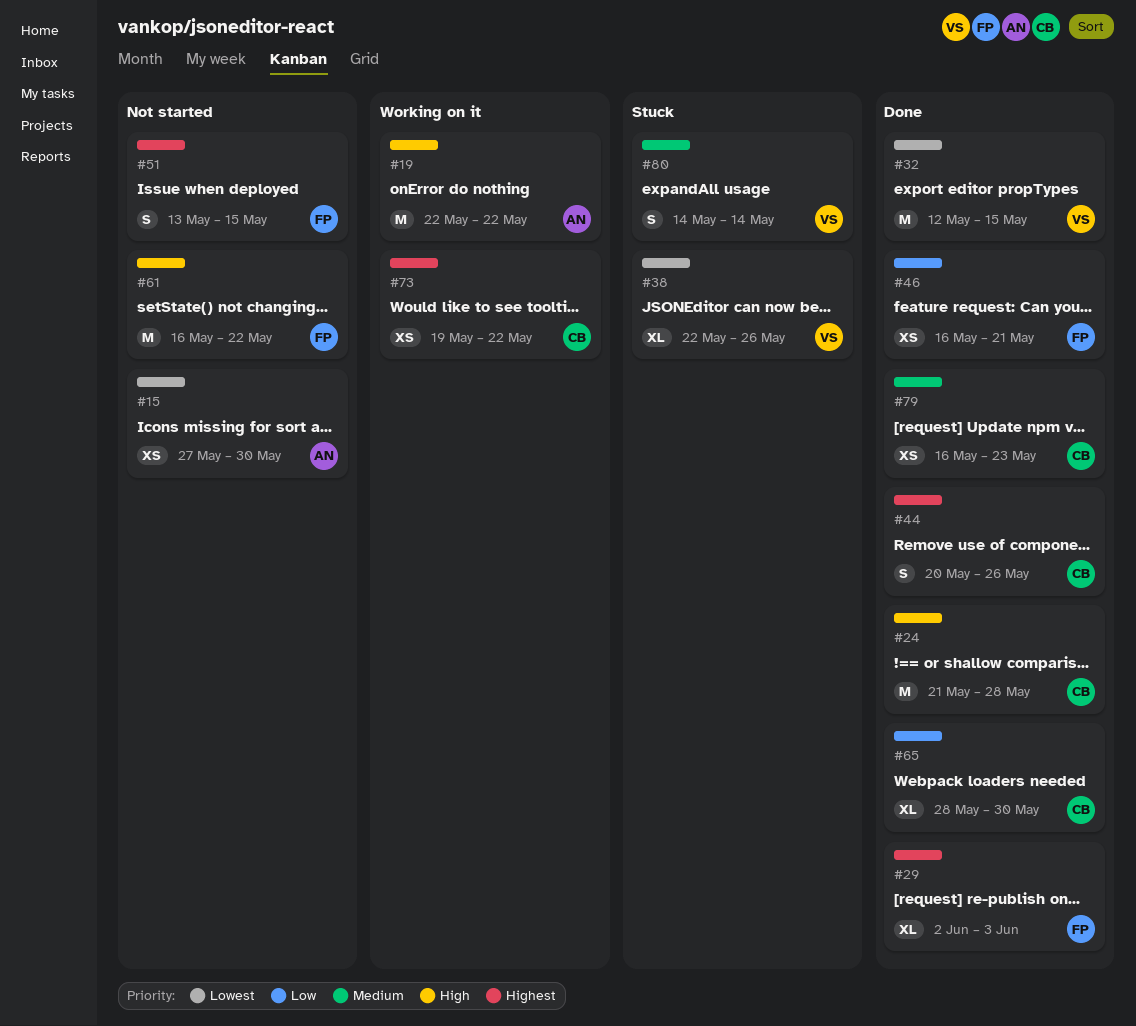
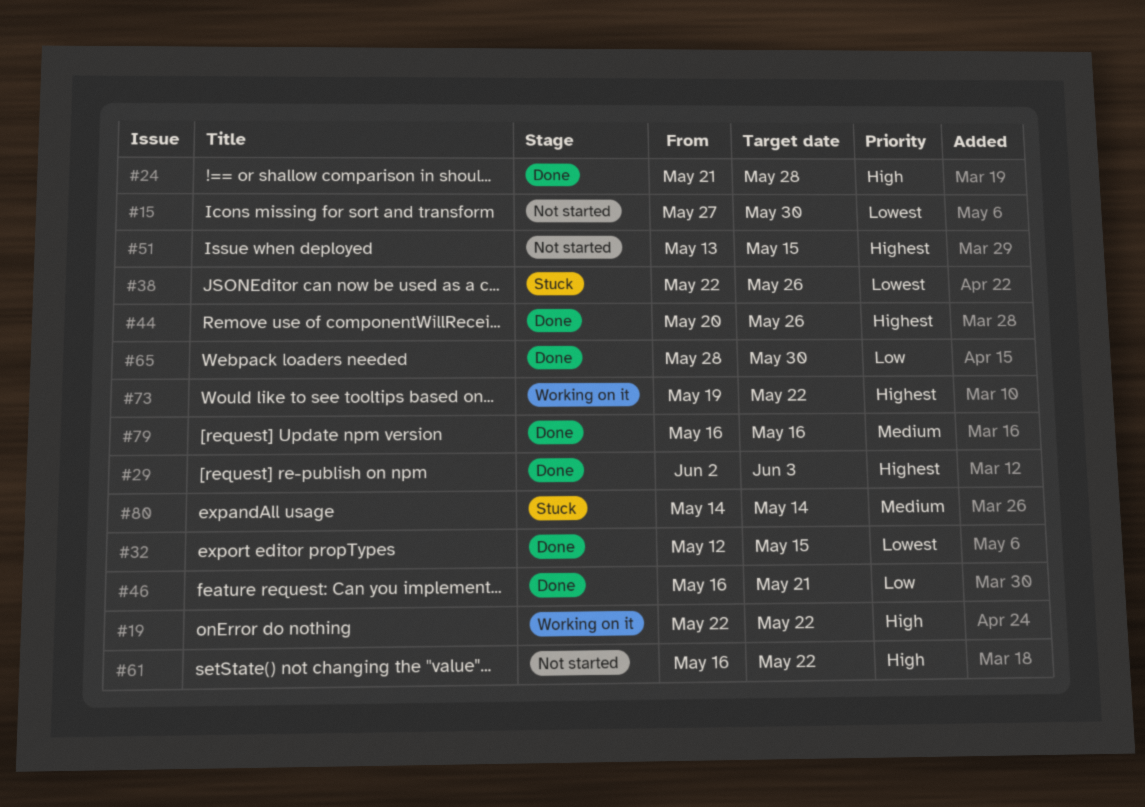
#79, due: May 23 -> May 16

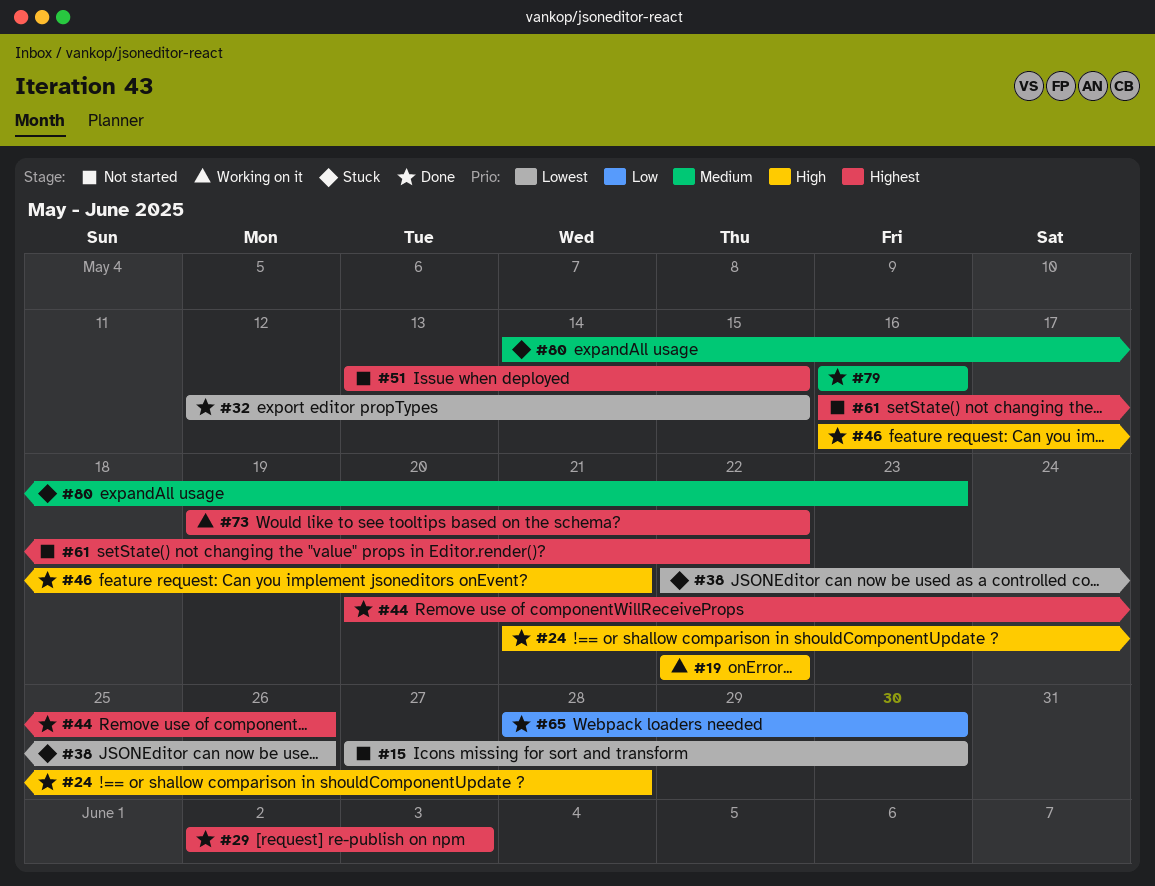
#46, priority: Low -> High
#61, priority: High -> Highest
#80, due: May 14 -> May 23

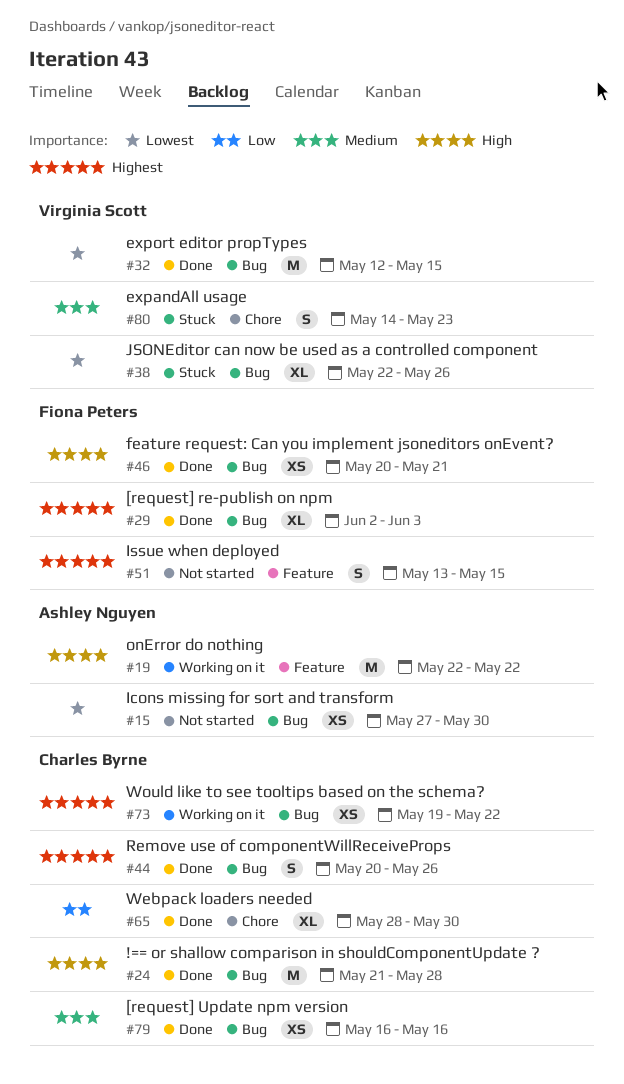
#46, start: May 16 -> May 20
#61: present -> none

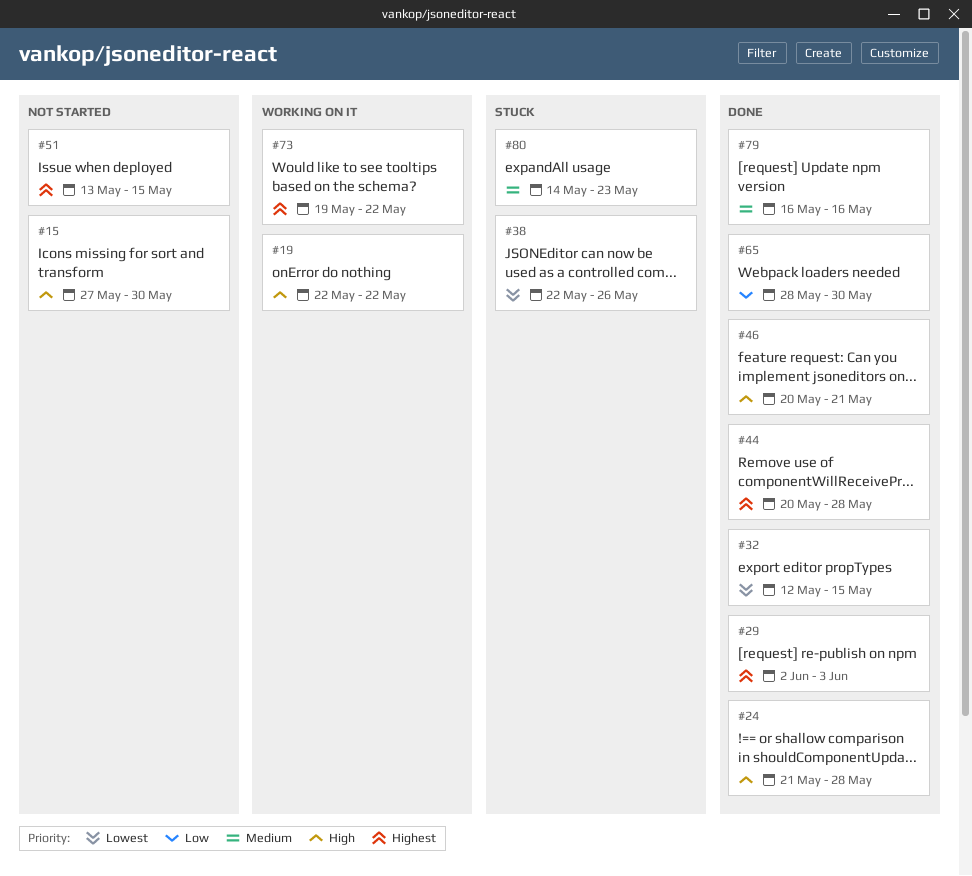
#15, priority: Lowest -> High
#44, due: May 26 -> May 28

